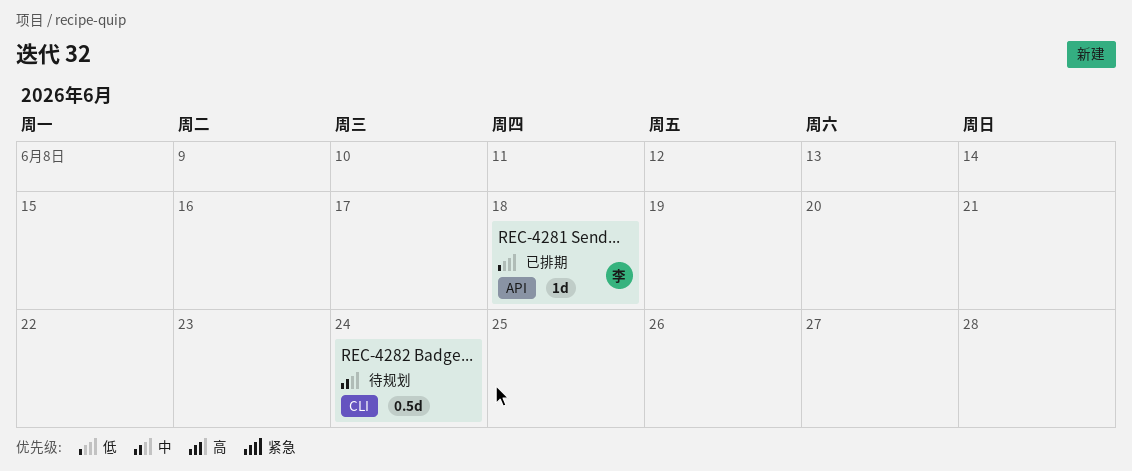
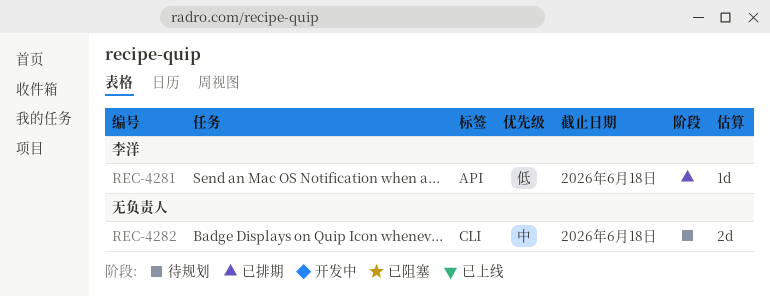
REC-4282, estimate: 0.5d -> 2d
REC-4282, due: Jun 24 -> Jun 18

